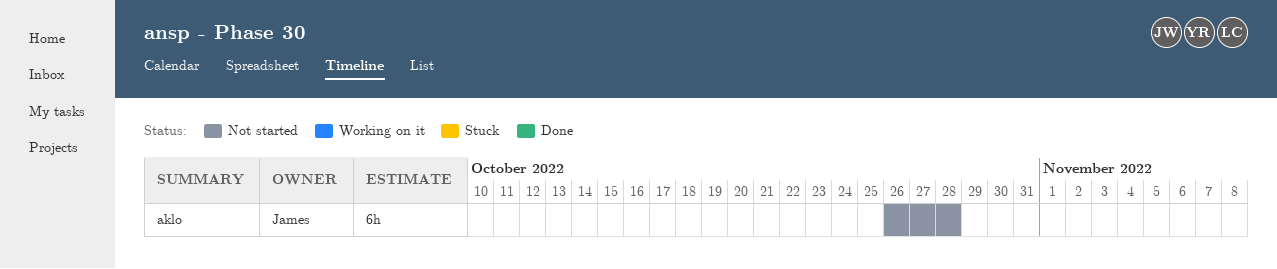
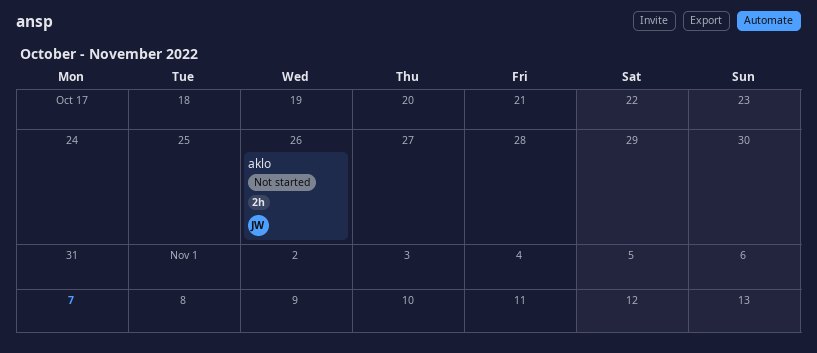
aklo, estimate: 6h -> 2h
aklo, due: Oct 28 -> Oct 26

